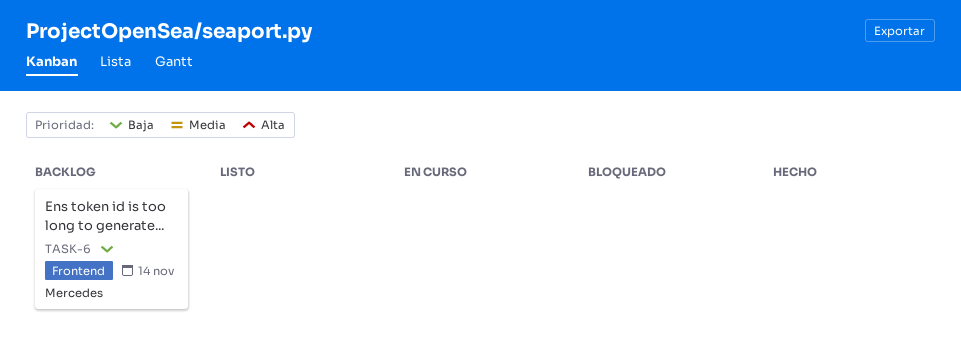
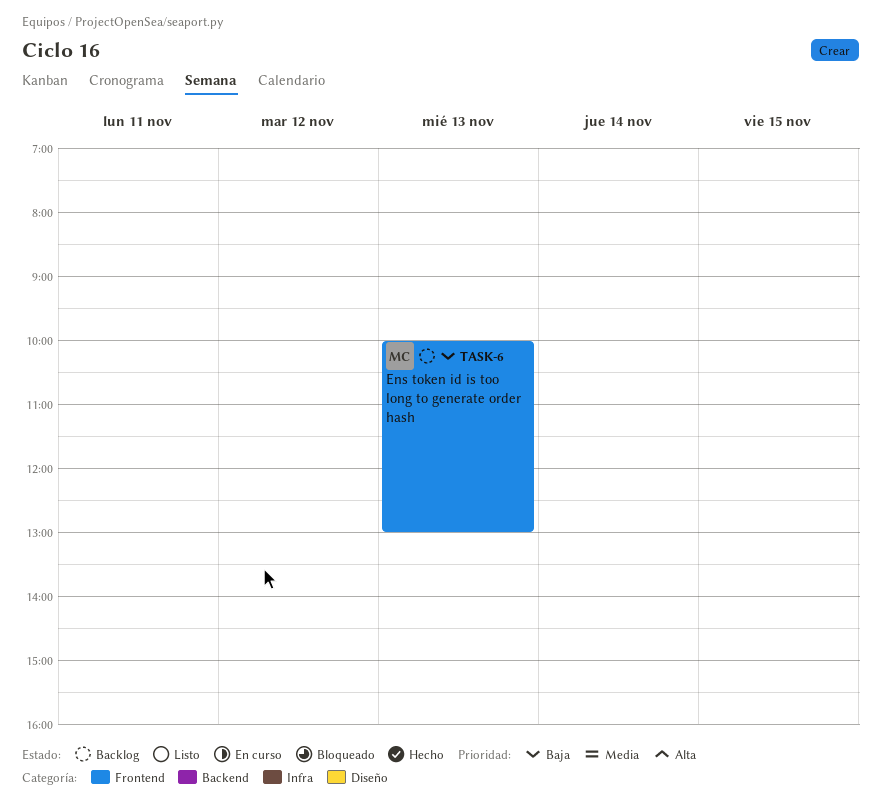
TASK-6, day: Nov 14 -> Nov 13

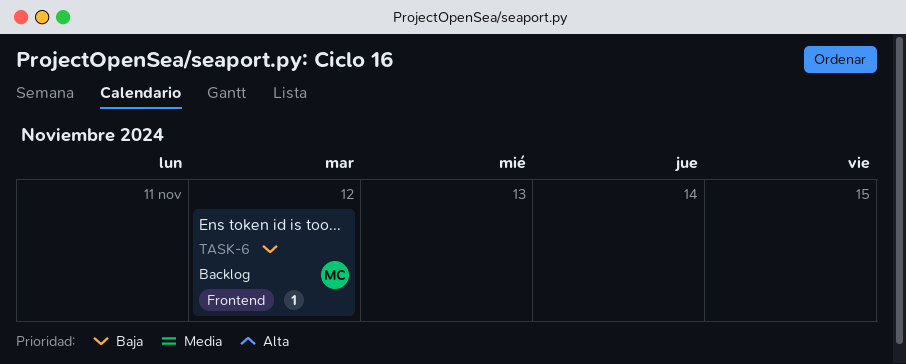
TASK-6, day: Nov 13 -> Nov 12

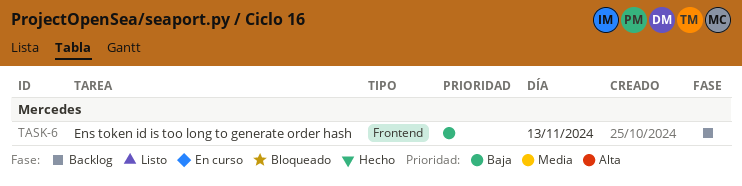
TASK-6, day: Nov 12 -> Nov 13

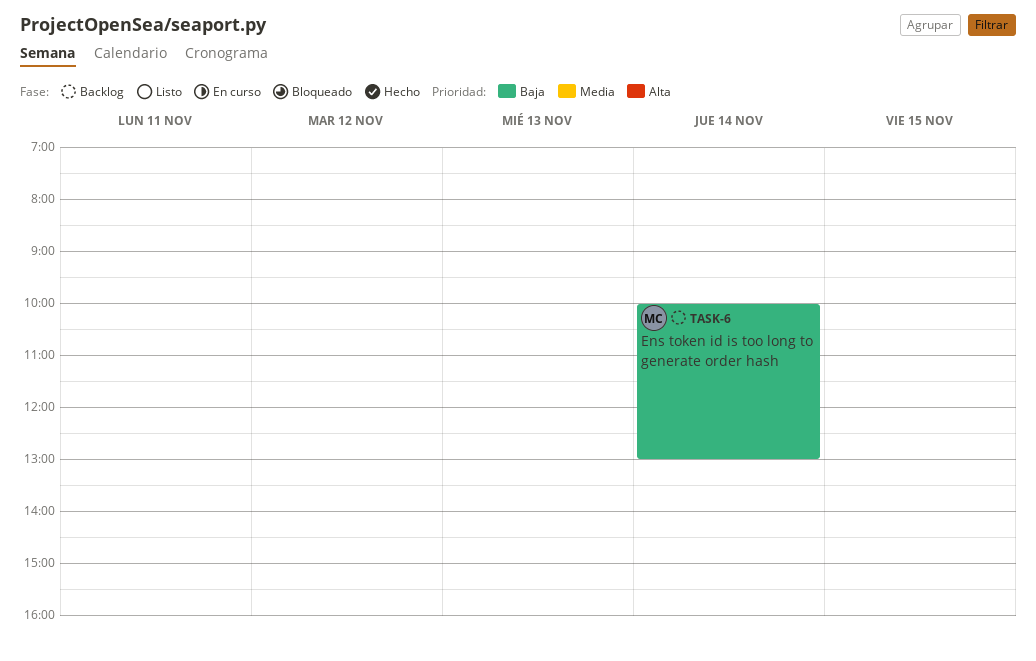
TASK-6, day: Nov 13 -> Nov 14

